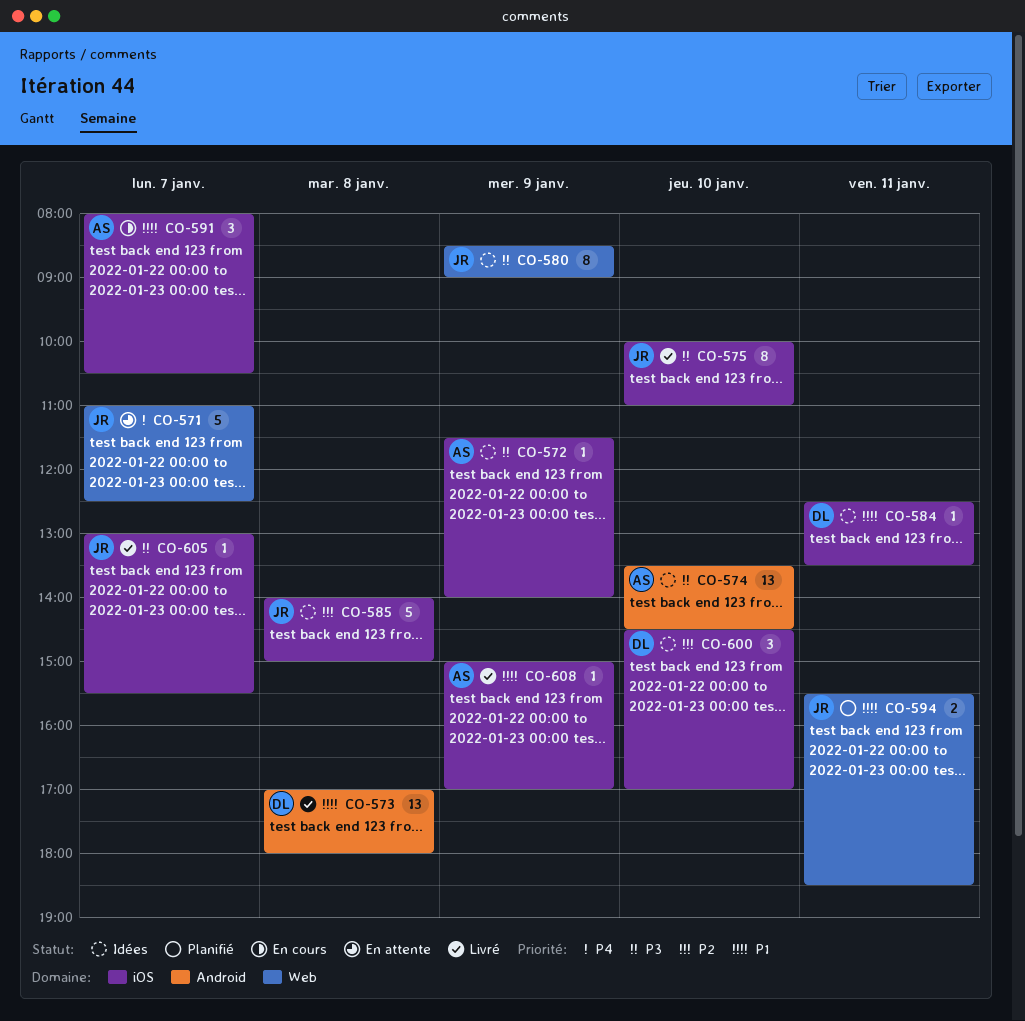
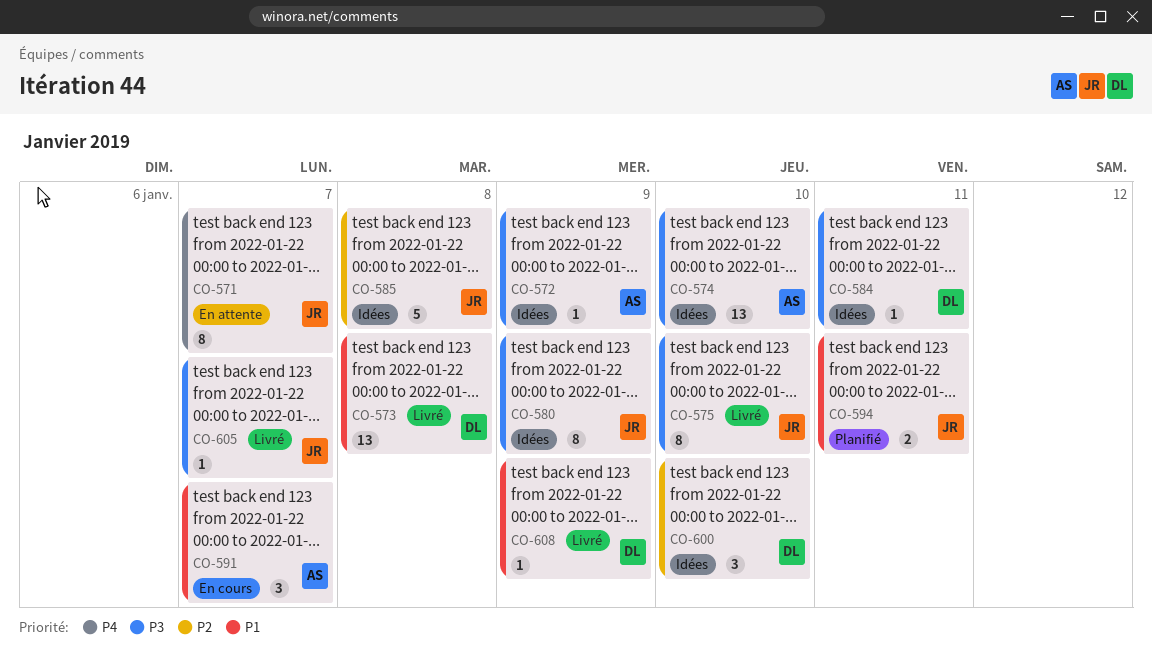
CO-571, estimate: 5 -> 8
CO-584, priority: P1 -> P3
CO-608, owner: AS -> DL

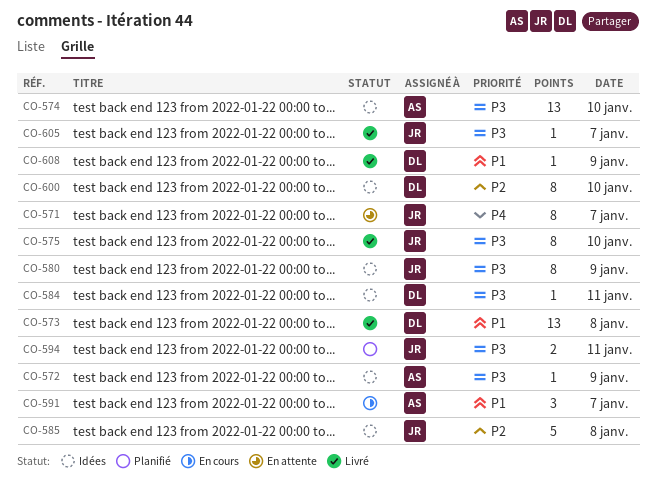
CO-594, priority: P1 -> P3
CO-600, estimate: 3 -> 8

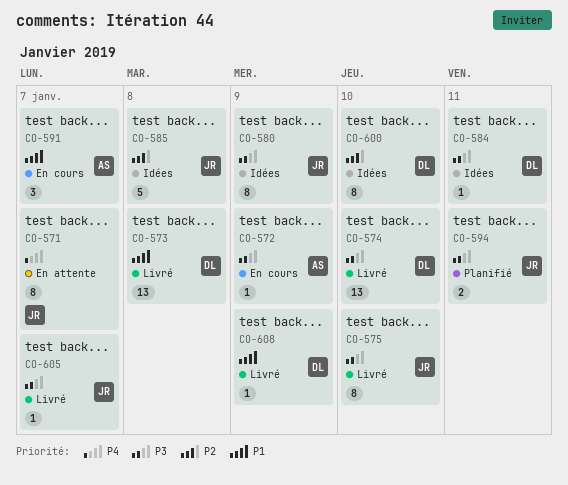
CO-572, status: Idées -> En cours
CO-574, status: Idées -> Livré
CO-574, owner: AS -> DL

